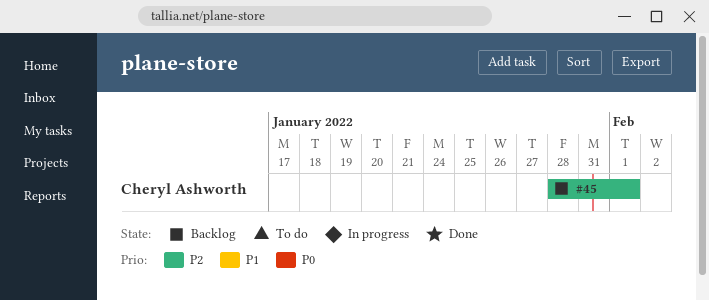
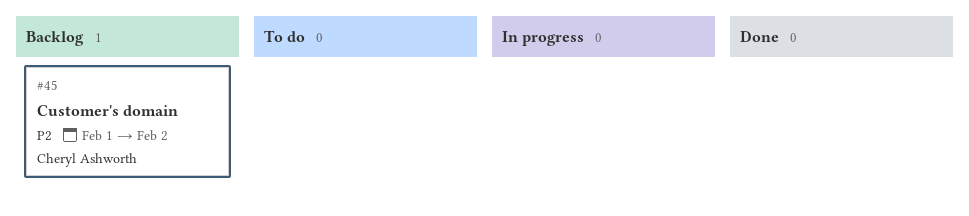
#45, start: Jan 28 -> Feb 1
#45, due: Feb 1 -> Feb 2

